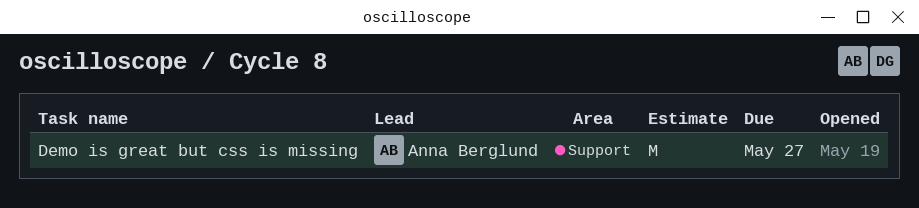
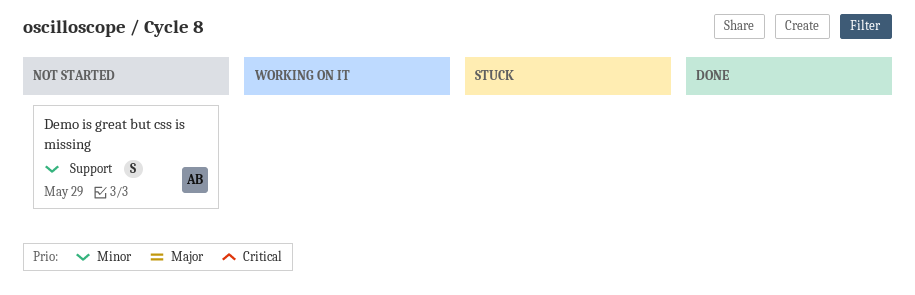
Demo is great but css is missing, estimate: M -> S
Demo is great but css is missing, due: May 27 -> May 29

